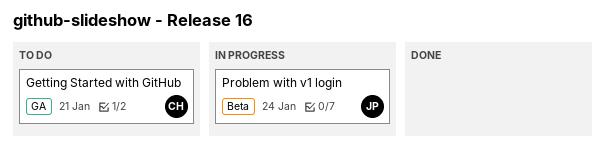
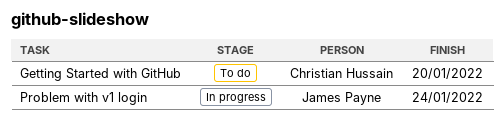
Getting Started with GitHub, due: Jan 21 -> Jan 20

